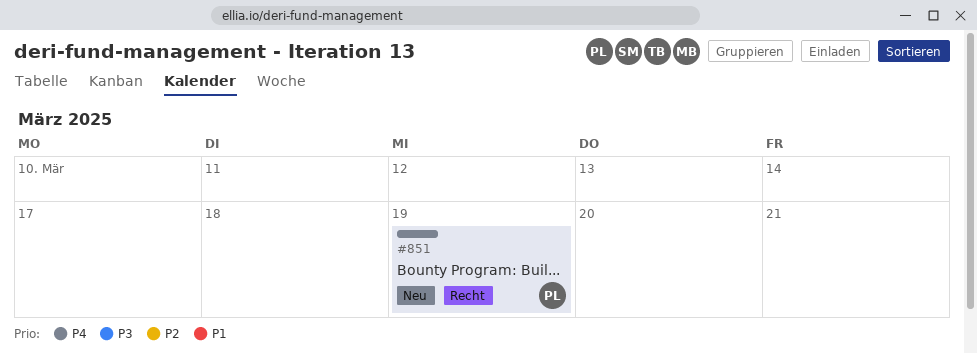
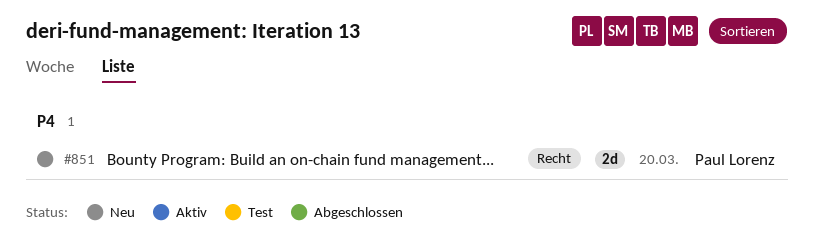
#851, due: Mar 19 -> Mar 20

